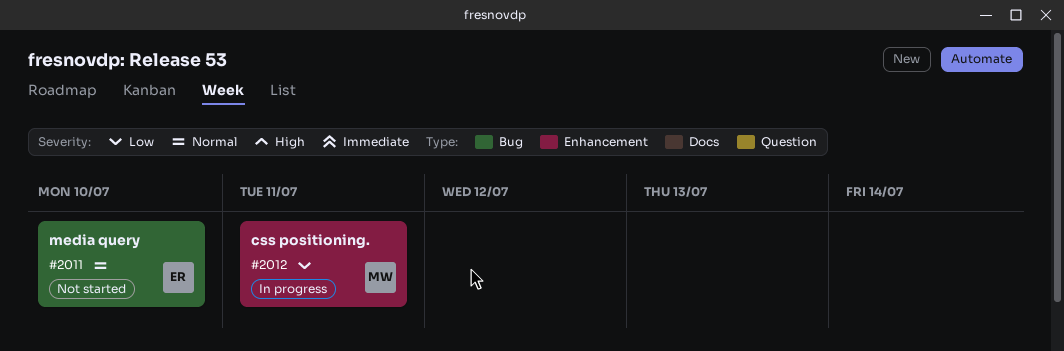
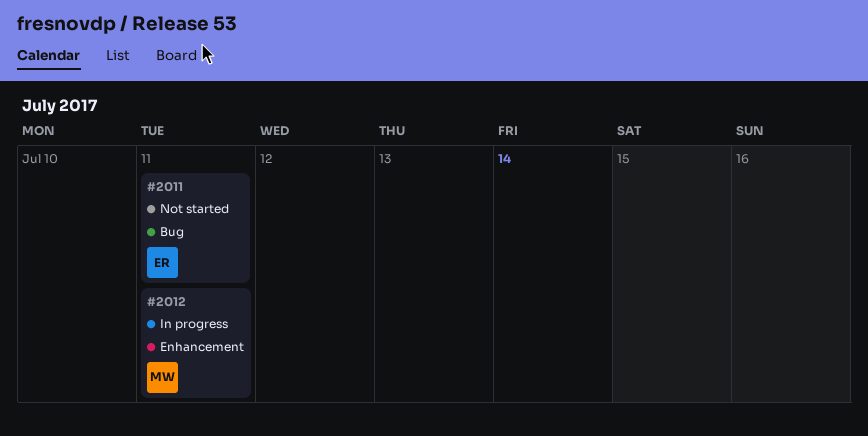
#2011, due: Jul 10 -> Jul 11

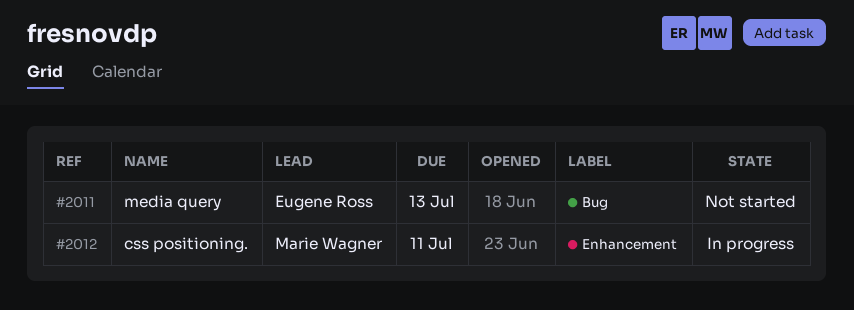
#2011, due: Jul 11 -> Jul 13

